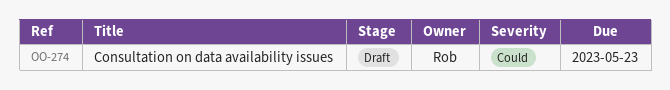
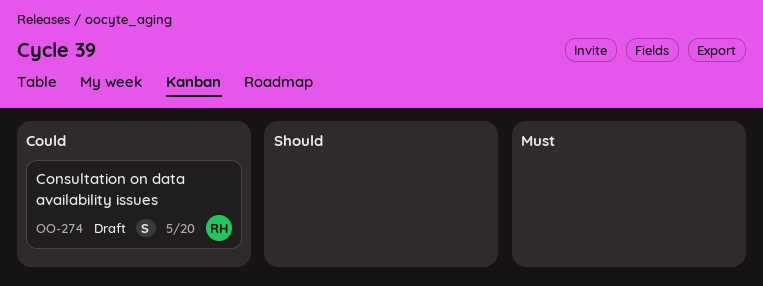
OO-274, due: May 23 -> May 20

